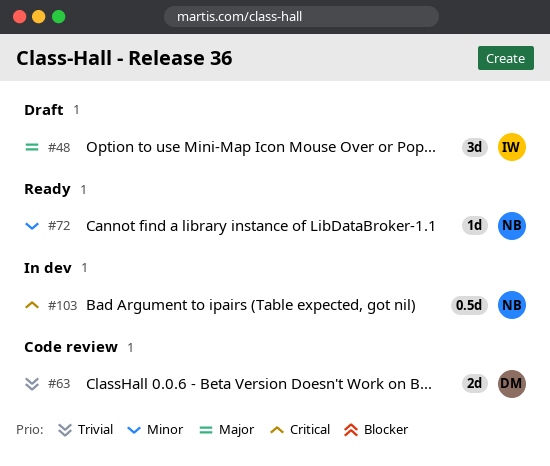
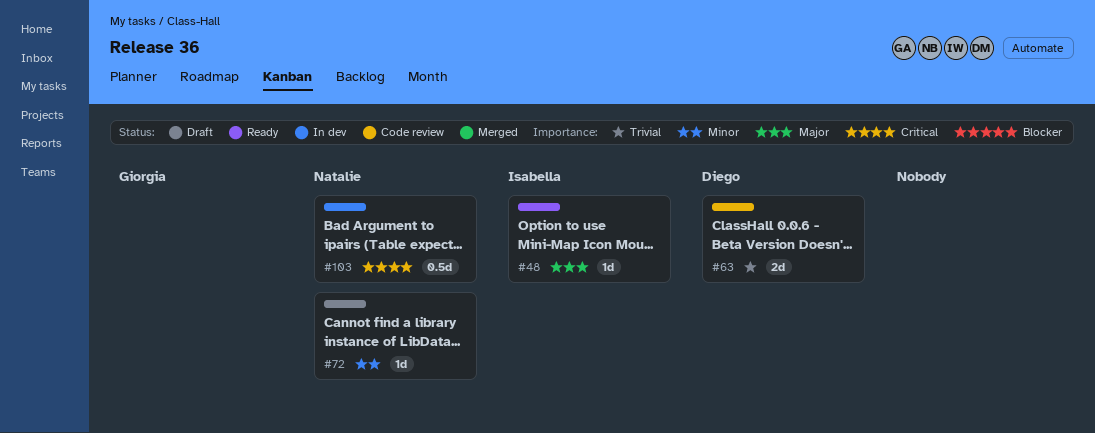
#48, status: Draft -> Ready
#48, estimate: 3d -> 1d
#72, status: Ready -> Draft

